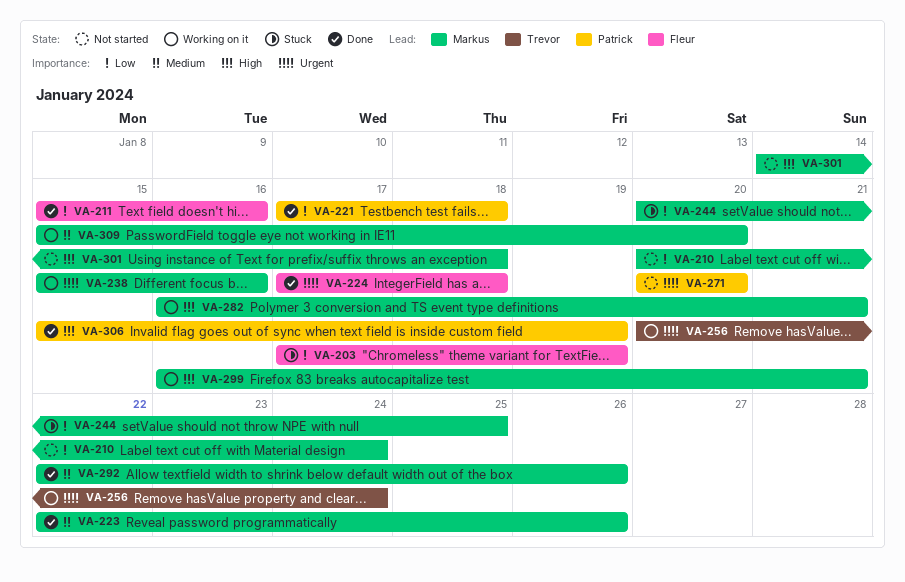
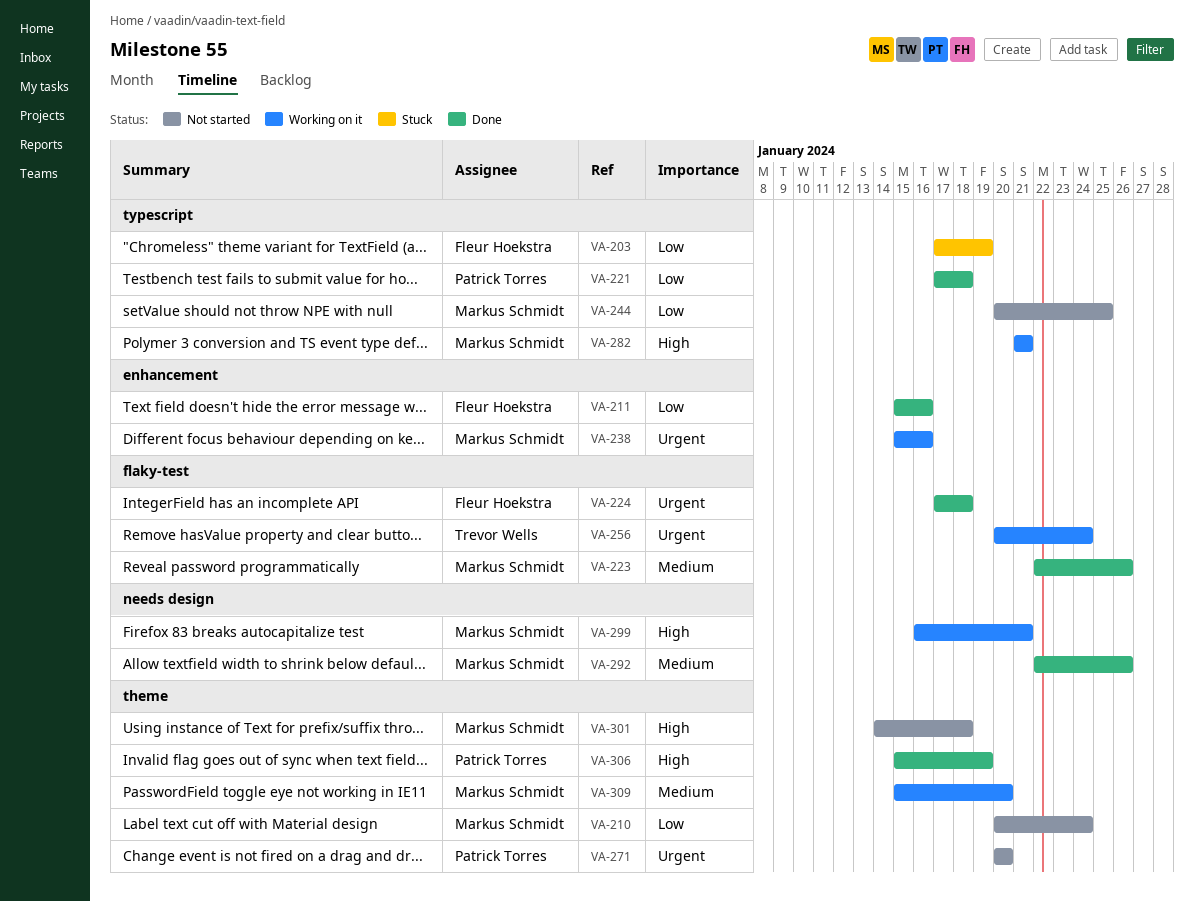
VA-244, status: Stuck -> Not started
VA-282, start: Jan 16 -> Jan 21

